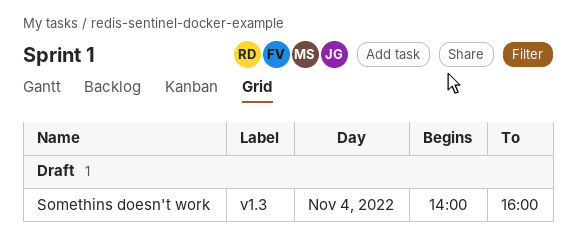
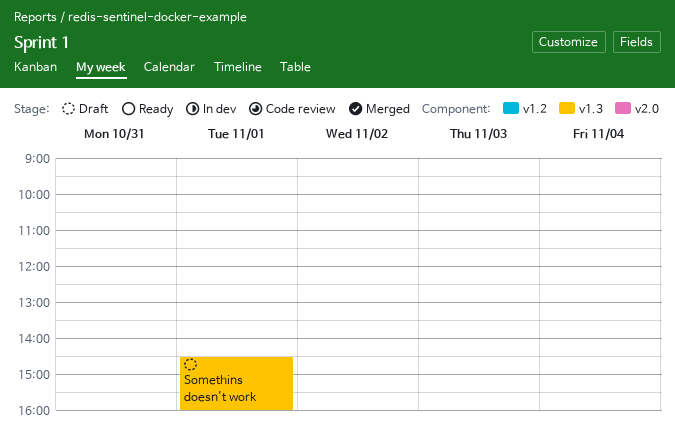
Somethins doesn't work, day: Nov 4 -> Nov 1
Somethins doesn't work, begins: 14:00 -> 14:30

